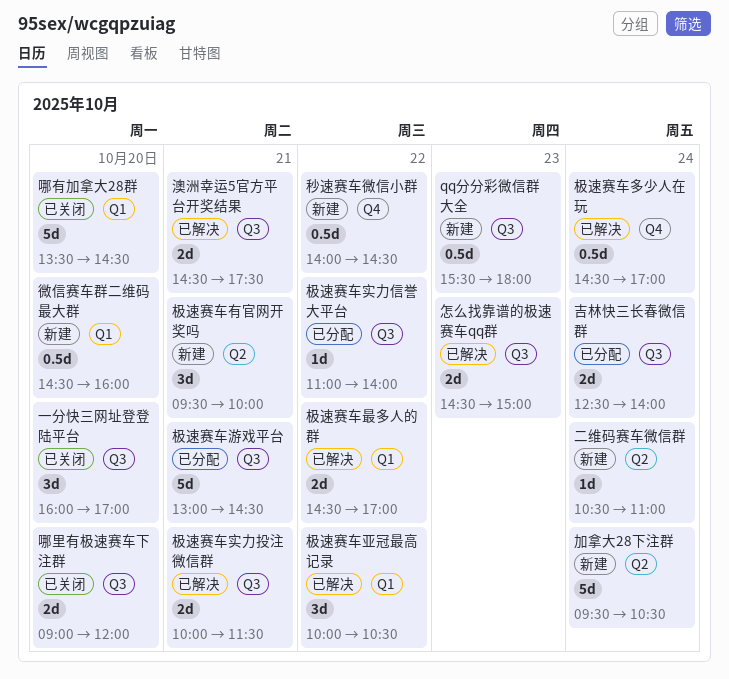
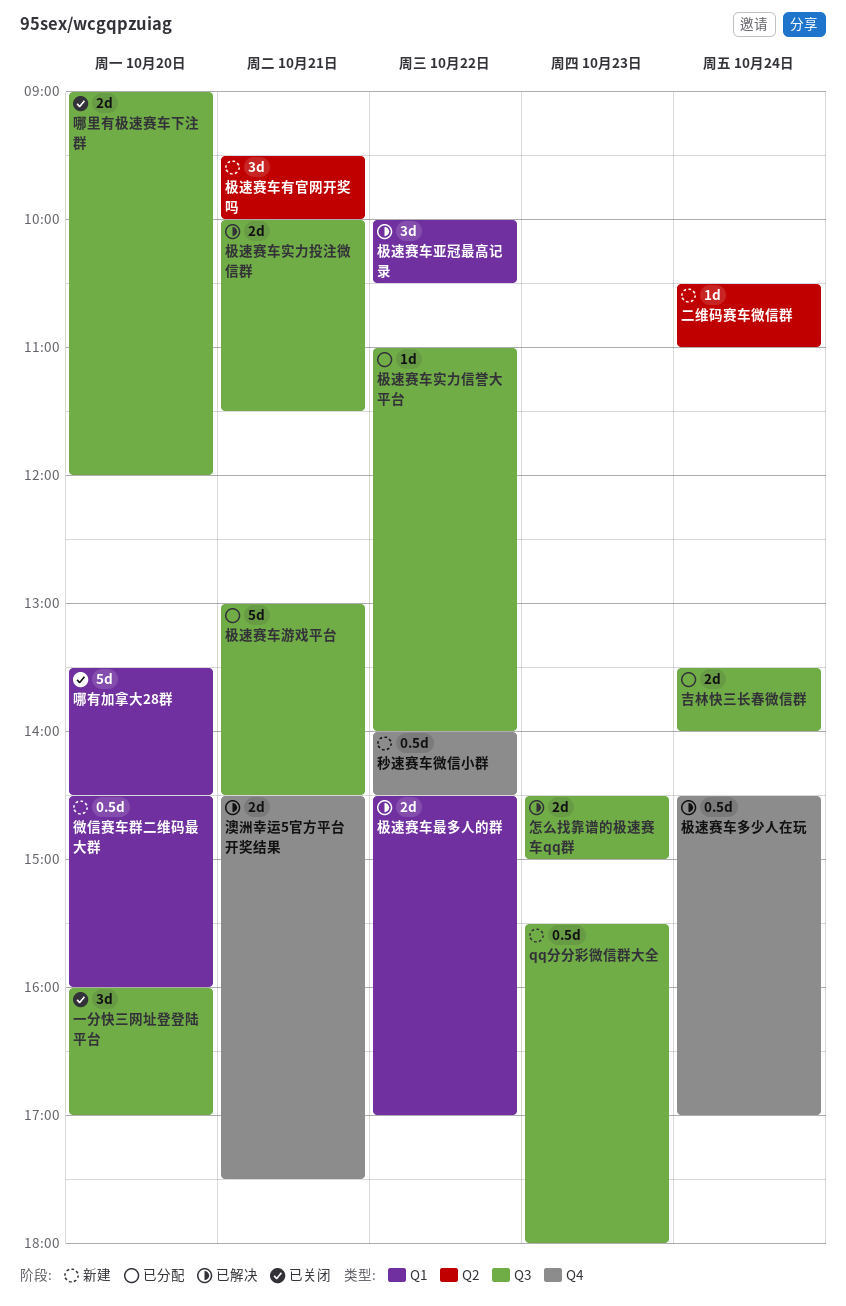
加拿大28下注群: present -> none
吉林快三长春微信群, begins: 12:30 -> 13:30
澳洲幸运5官方平台开奖结果, label: Q3 -> Q4

